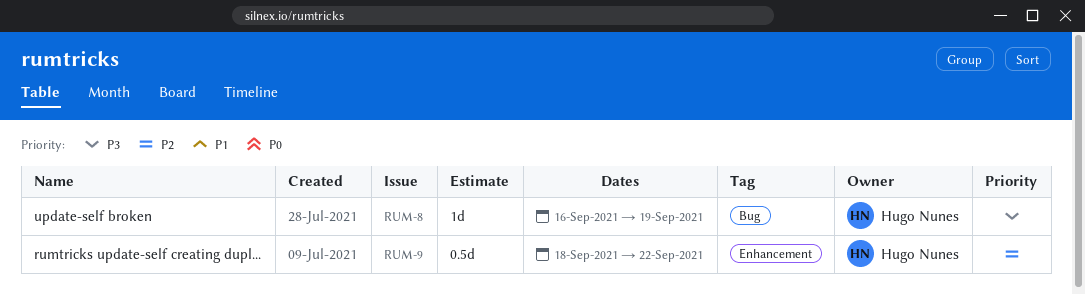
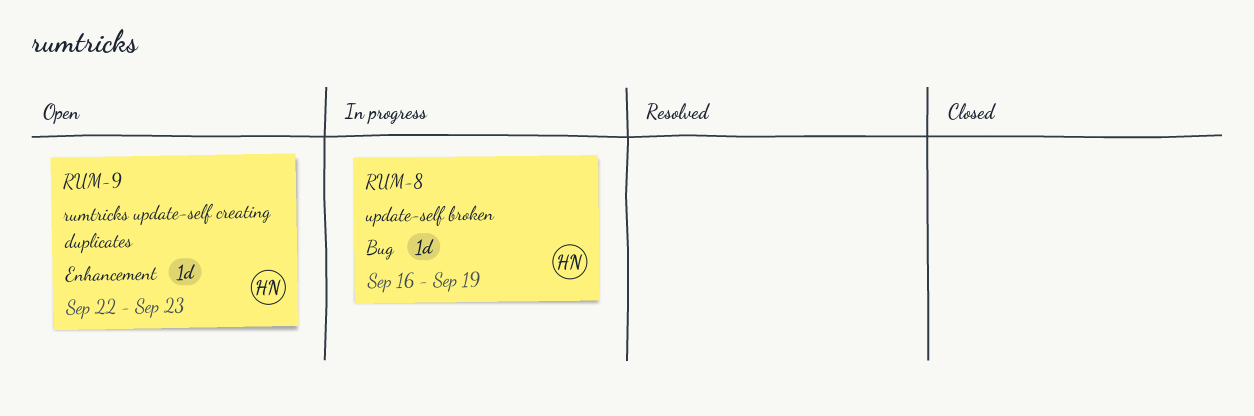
RUM-9, estimate: 0.5d -> 1d
RUM-9, start: Sep 18 -> Sep 22
RUM-9, due: Sep 22 -> Sep 23

